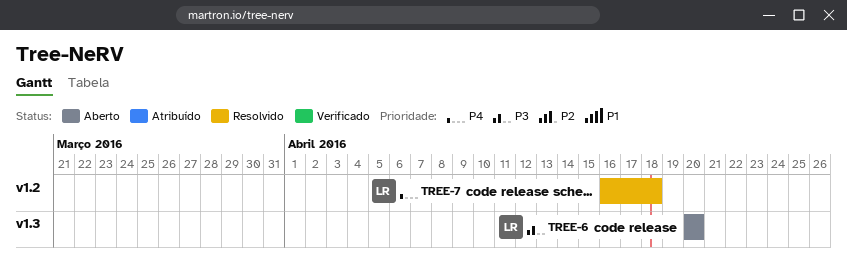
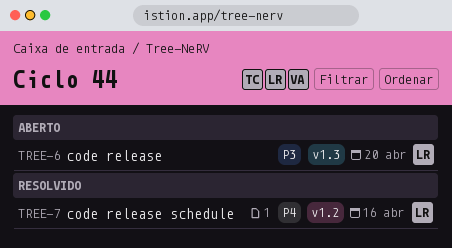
TREE-7, due: Apr 18 -> Apr 16

